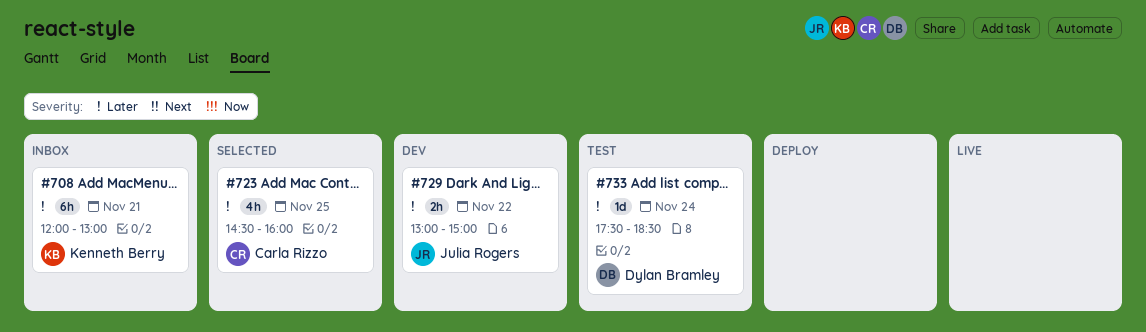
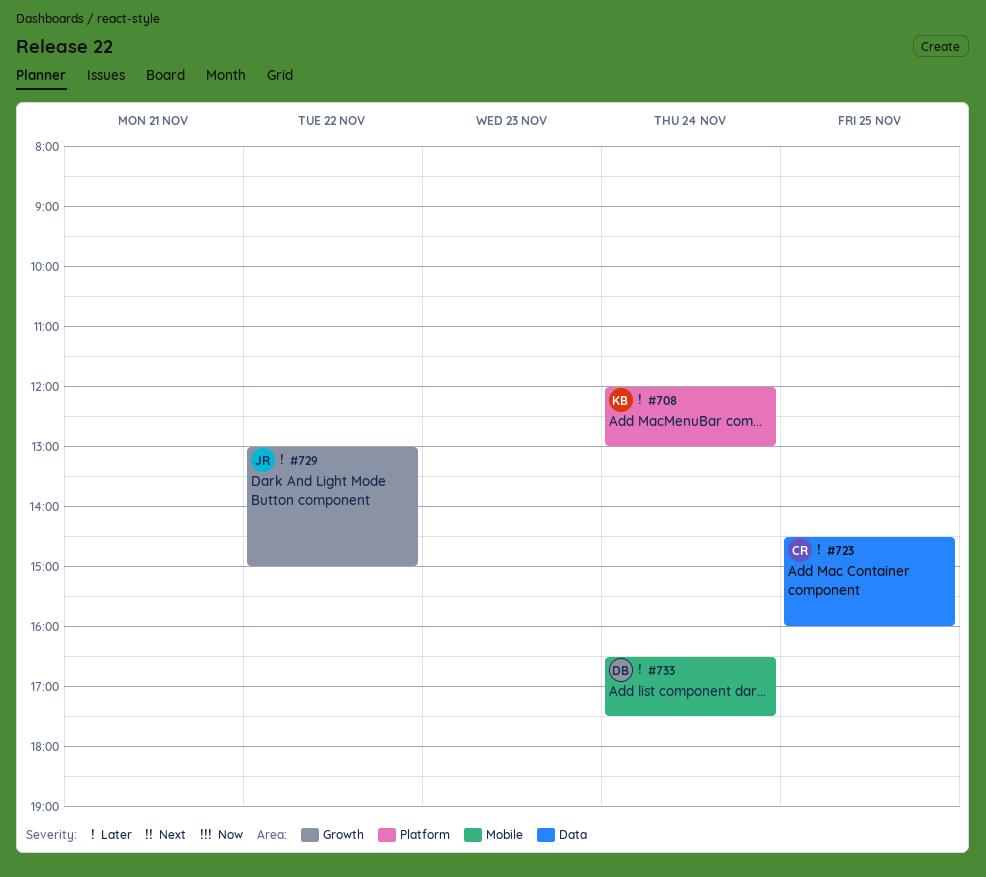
#708, day: Nov 21 -> Nov 24
#733, begins: 17:30 -> 16:30
#733, ends: 18:30 -> 17:30

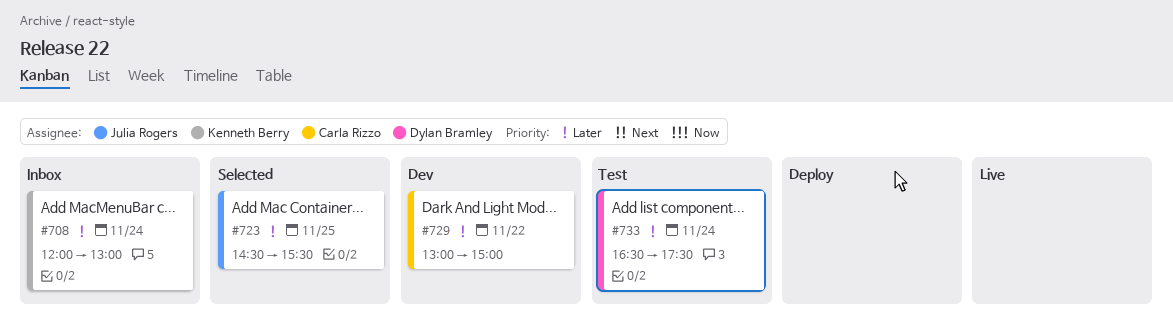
#723, owner: Carla Rizzo -> Julia Rogers
#723, ends: 16:00 -> 15:30
#729, owner: Julia Rogers -> Carla Rizzo

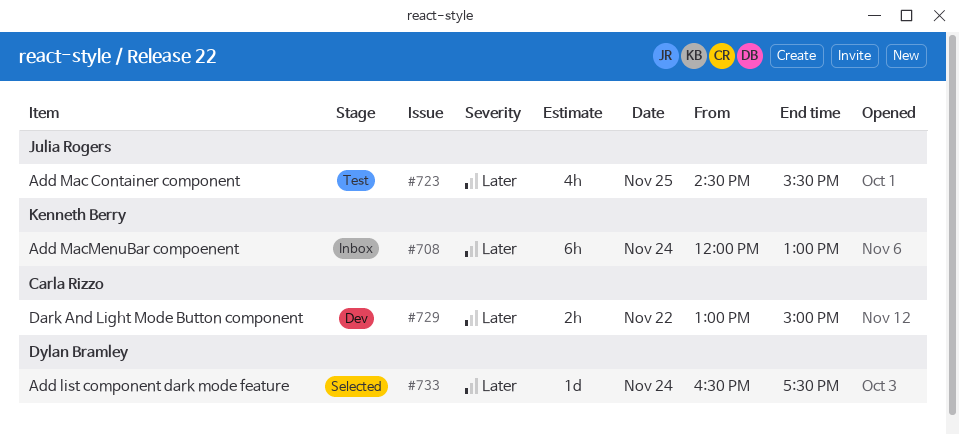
#723, status: Selected -> Test
#733, status: Test -> Selected

